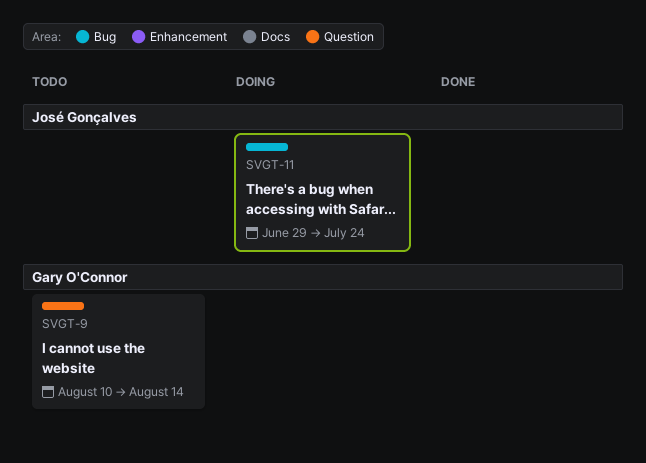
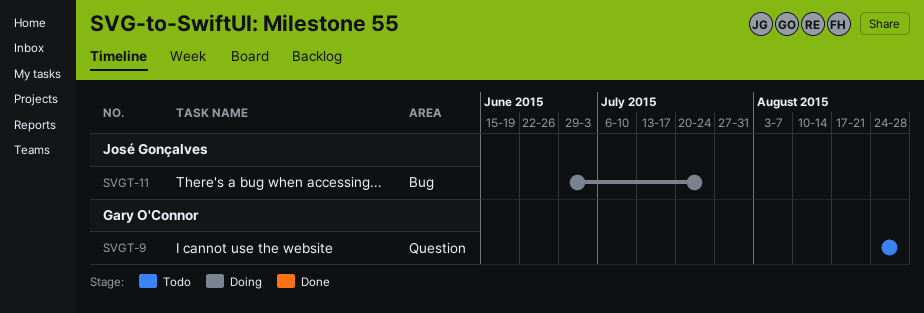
SVGT-9, start: Aug 10 -> Aug 24
SVGT-9, due: Aug 14 -> Aug 28

